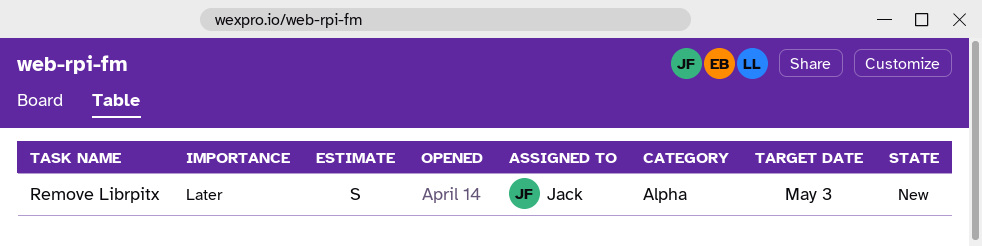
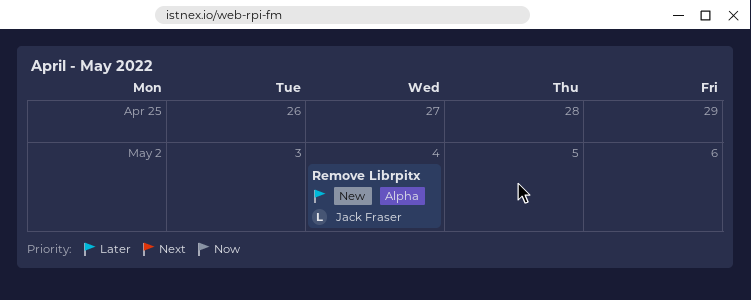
Remove Librpitx, estimate: S -> L
Remove Librpitx, due: May 3 -> May 4

